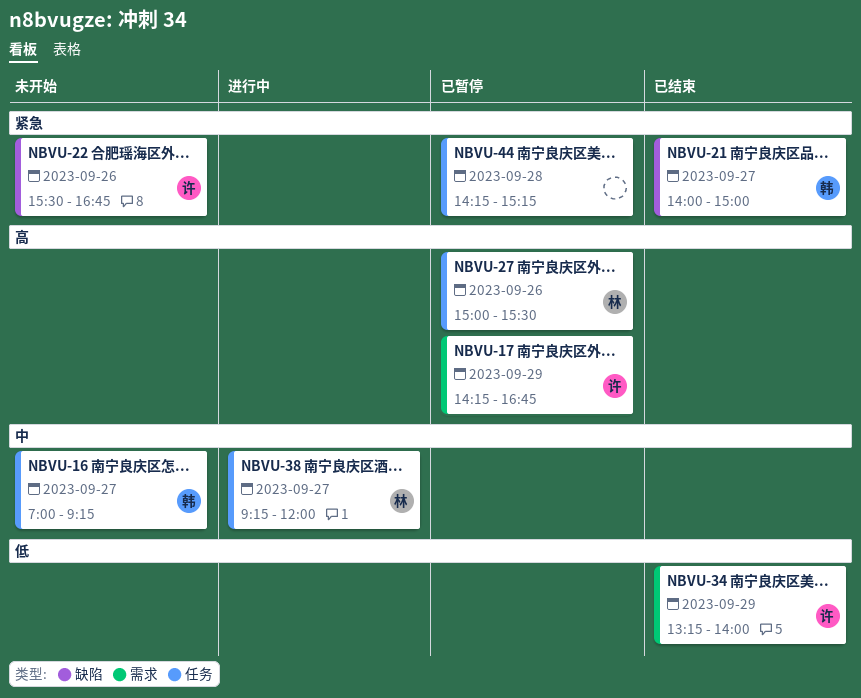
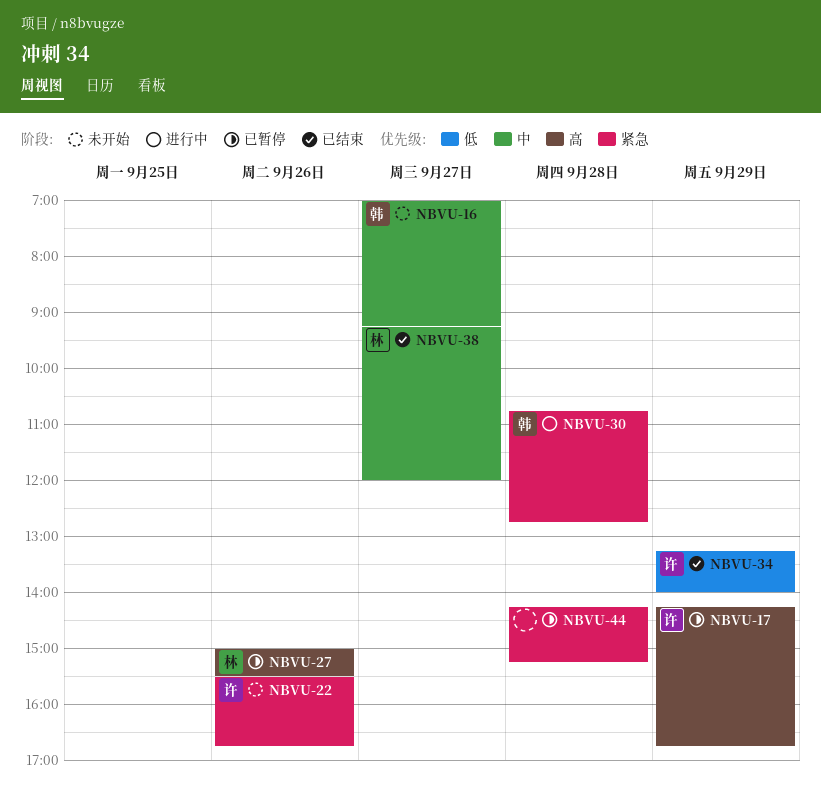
NBVU-21: present -> none
NBVU-30: none -> present
NBVU-38, status: 进行中 -> 已结束

